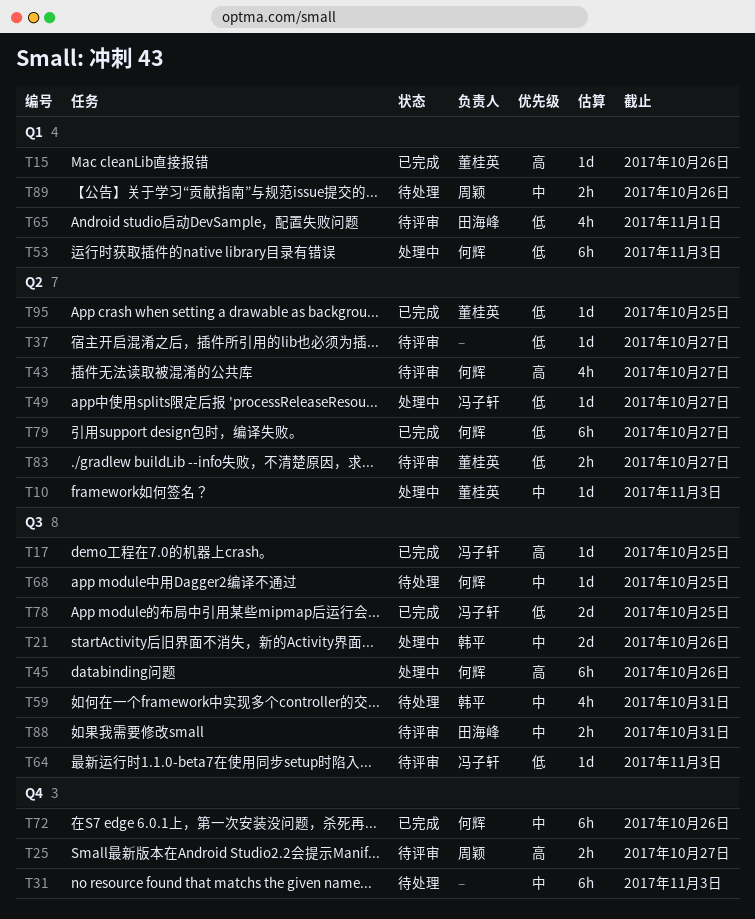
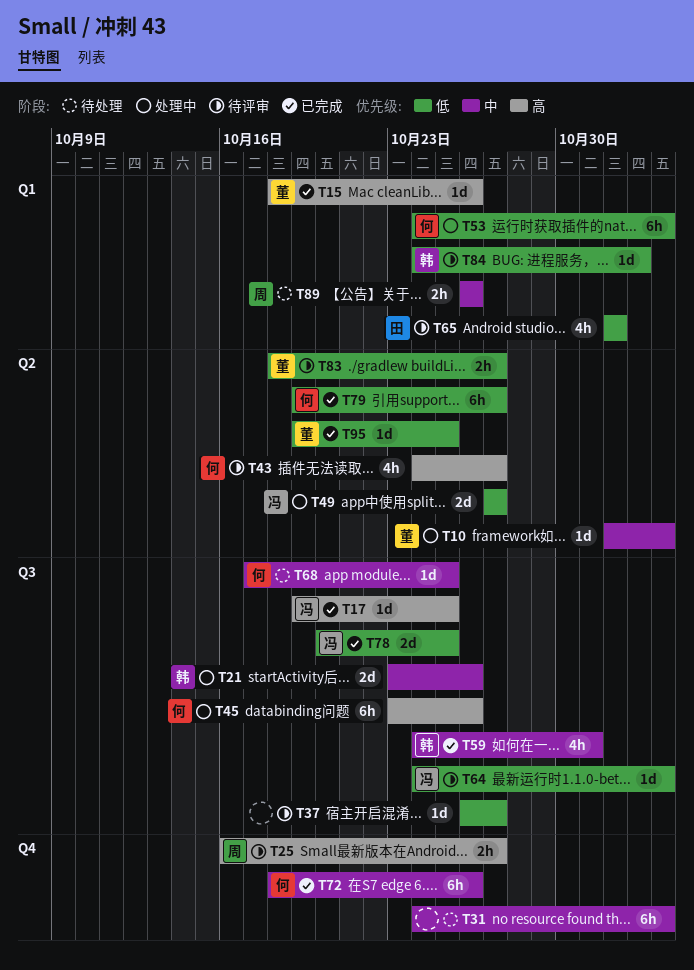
T37, label: Q2 -> Q3
T49, estimate: 1d -> 2d
T59, status: 待处理 -> 已完成
T84: none -> present
T88: present -> none

